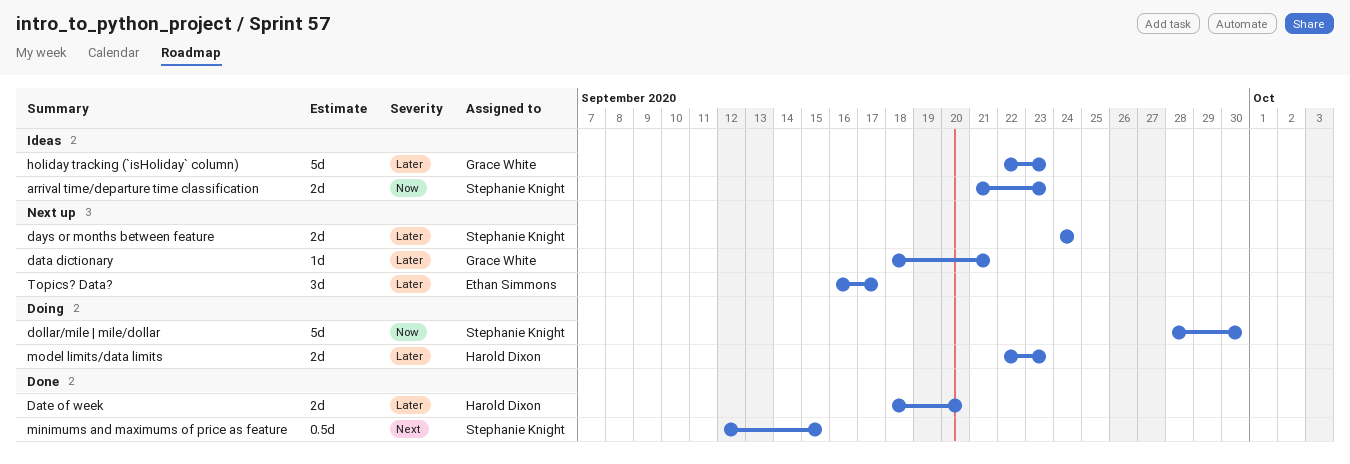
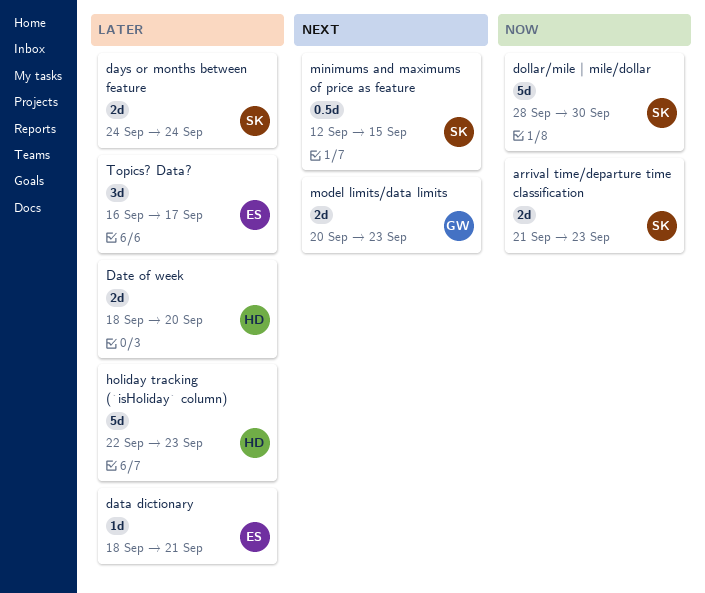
data dictionary, owner: Grace White -> Ethan Simmons
holiday tracking (`isHoliday` column), owner: Grace White -> Harold Dixon
model limits/data limits, owner: Harold Dixon -> Grace White
model limits/data limits, priority: Later -> Next
model limits/data limits, start: Sep 22 -> Sep 20

